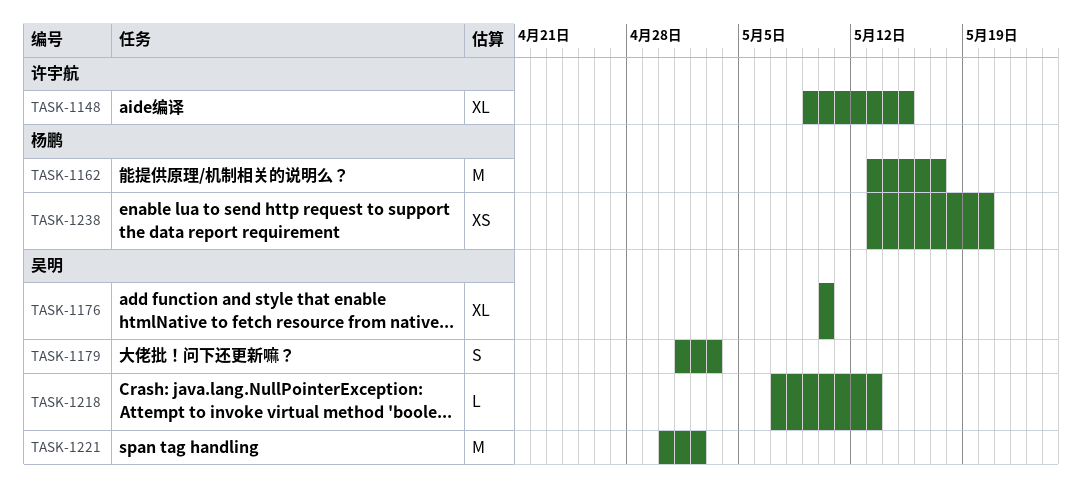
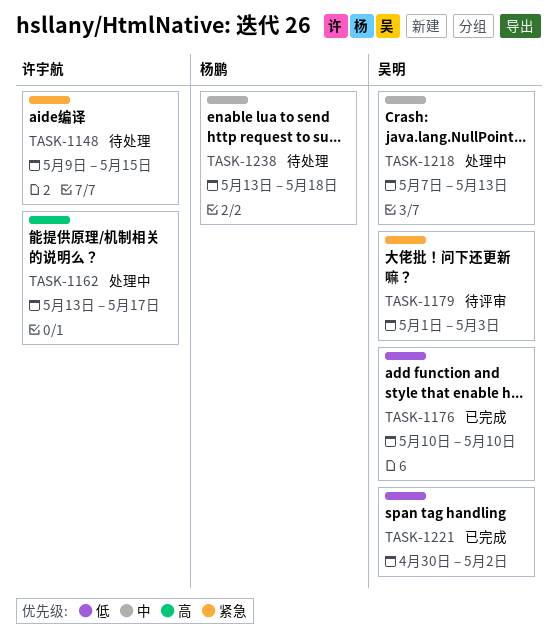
TASK-1162, owner: 杨鹏 -> 许宇航
TASK-1238, due: May 20 -> May 18

